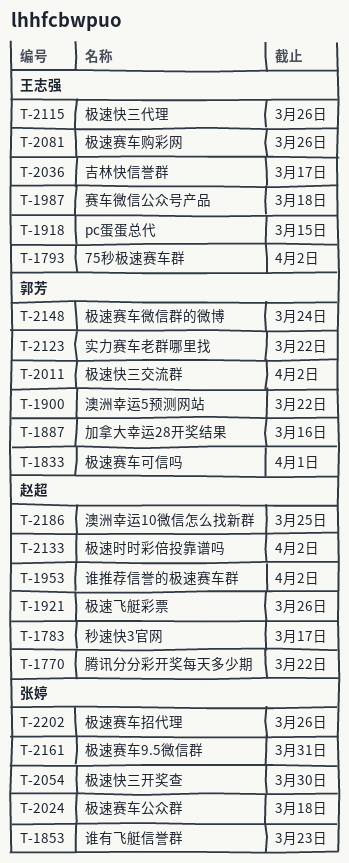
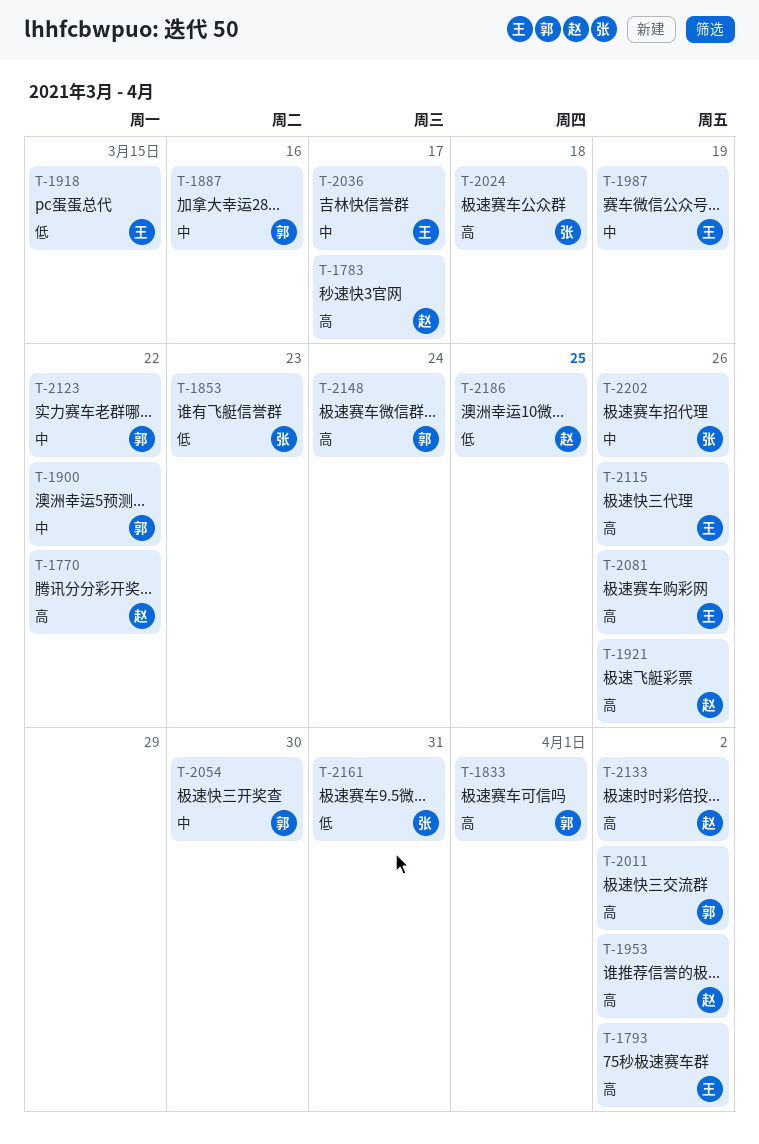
T-1987, due: Mar 18 -> Mar 19
T-2054, owner: 张婷 -> 郭芳

